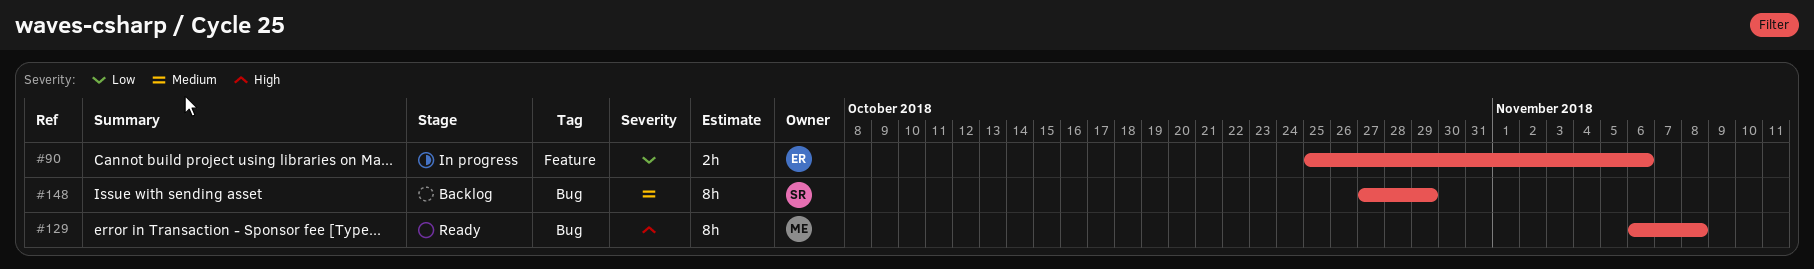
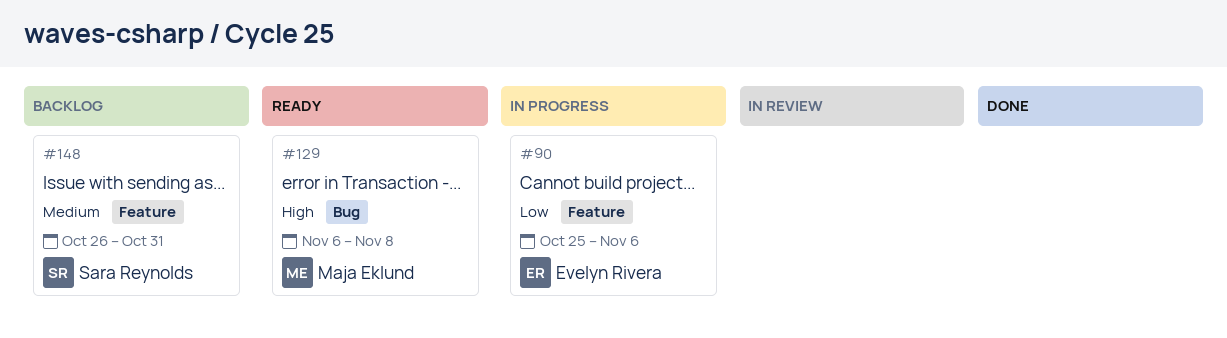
#148, label: Bug -> Feature
#148, start: Oct 27 -> Oct 26
#148, due: Oct 29 -> Oct 31

